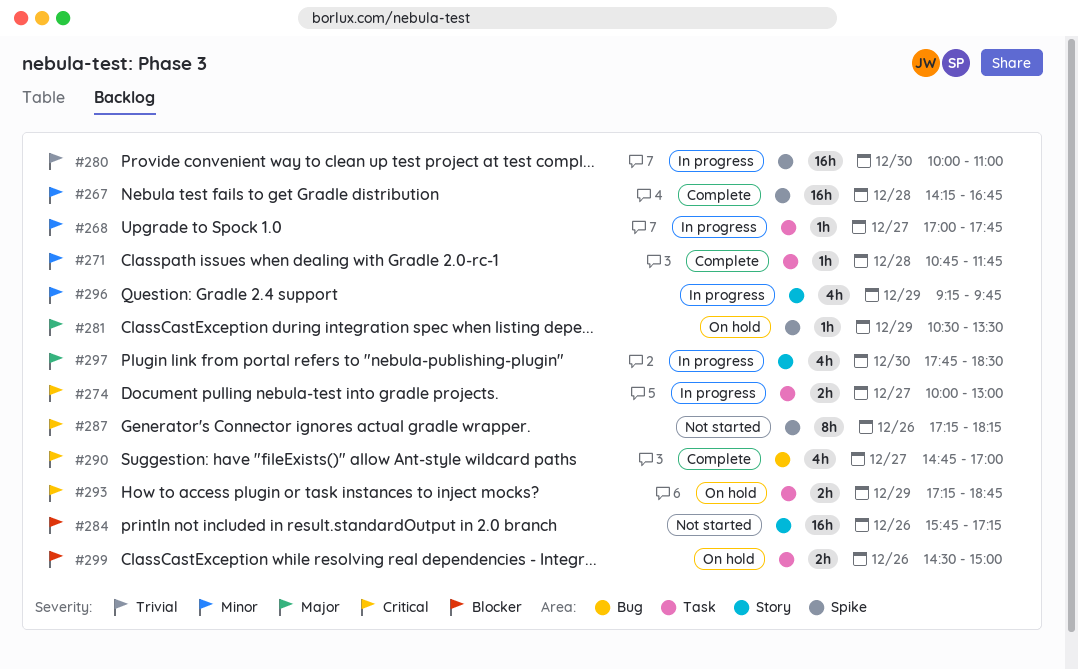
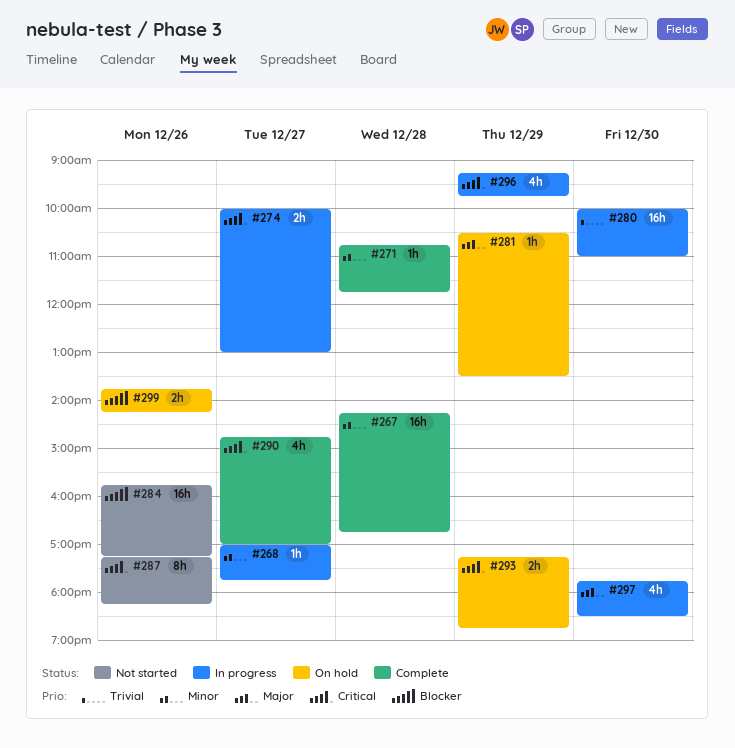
#296, priority: Minor -> Critical
#299, begins: 14:30 -> 13:45
#299, ends: 15:00 -> 14:15

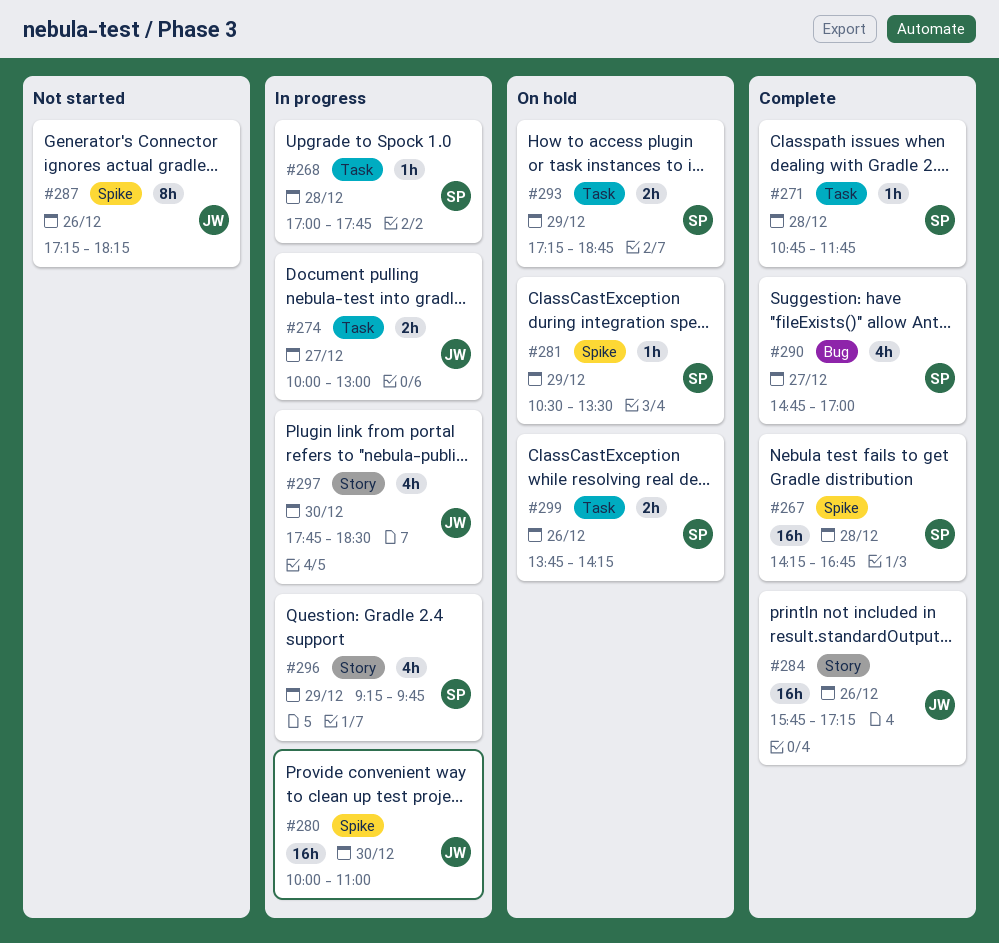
#268, day: Dec 27 -> Dec 28
#284, status: Not started -> Complete

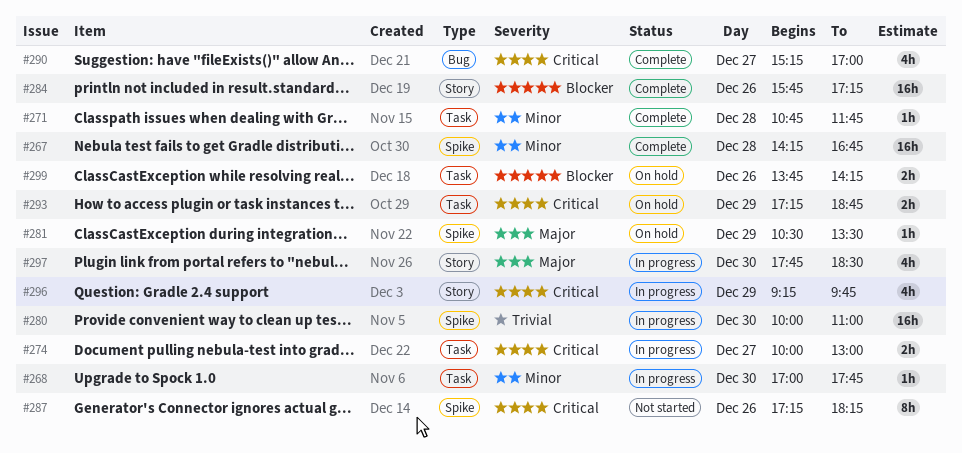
#268, day: Dec 28 -> Dec 30
#290, begins: 14:45 -> 15:15

